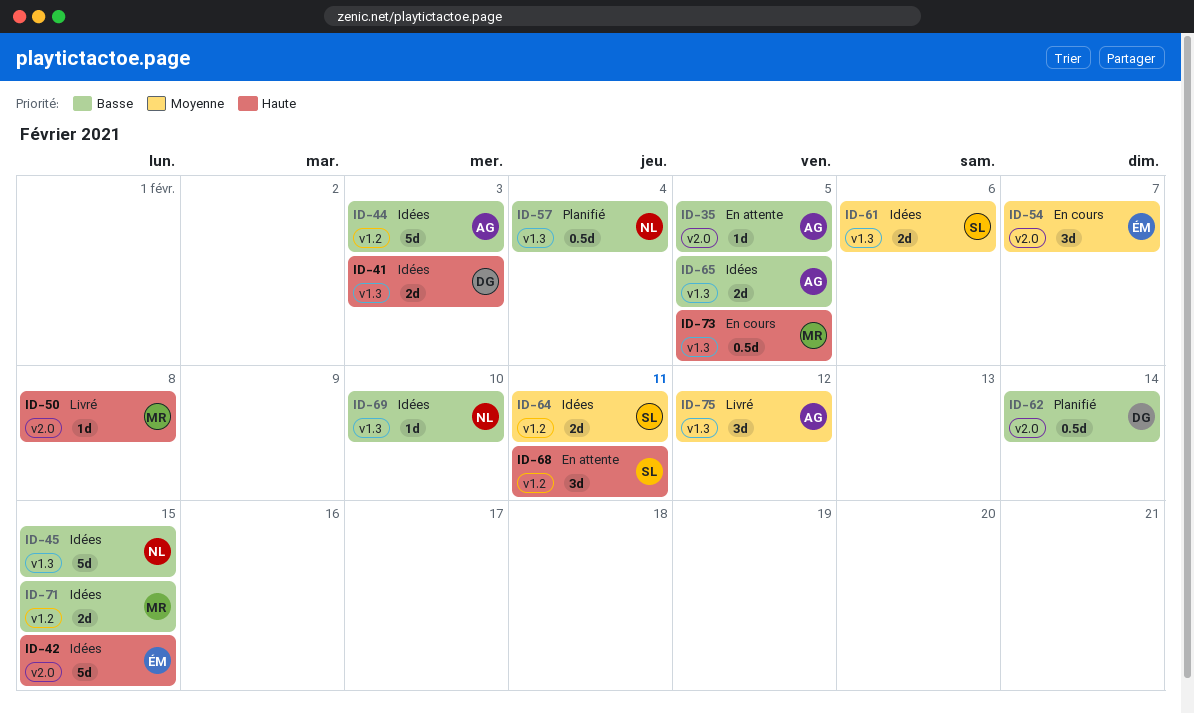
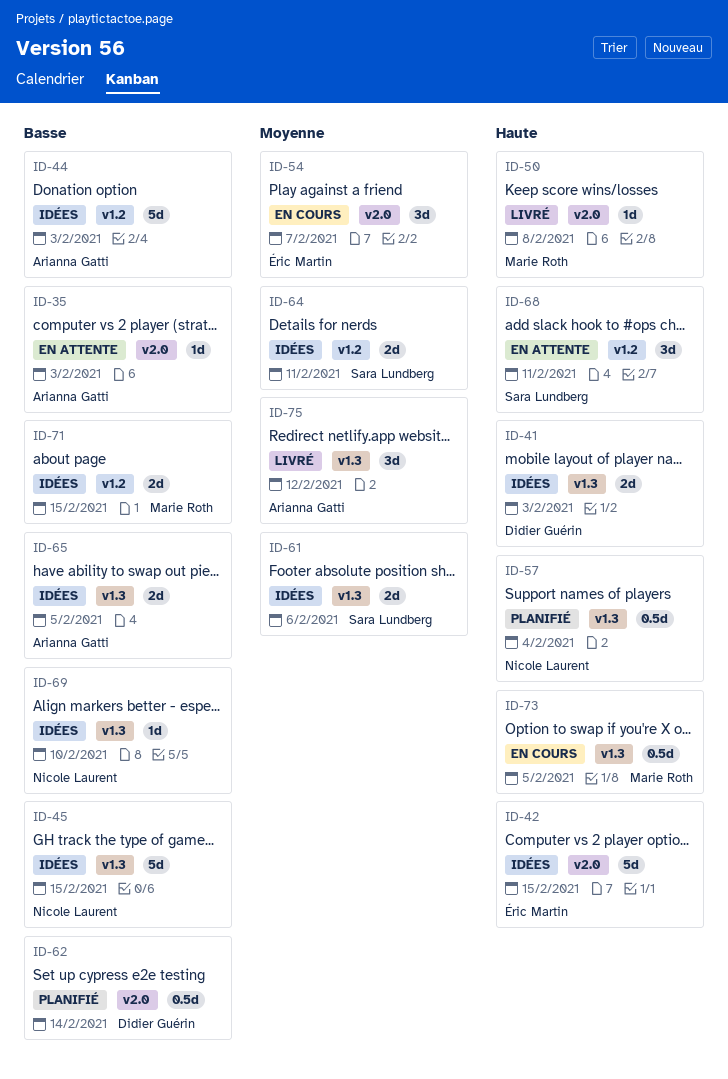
ID-35, due: Feb 5 -> Feb 3
ID-57, priority: Basse -> Haute

